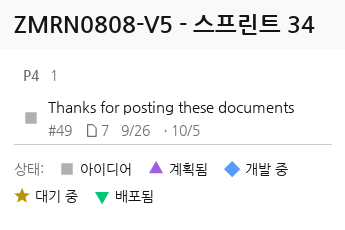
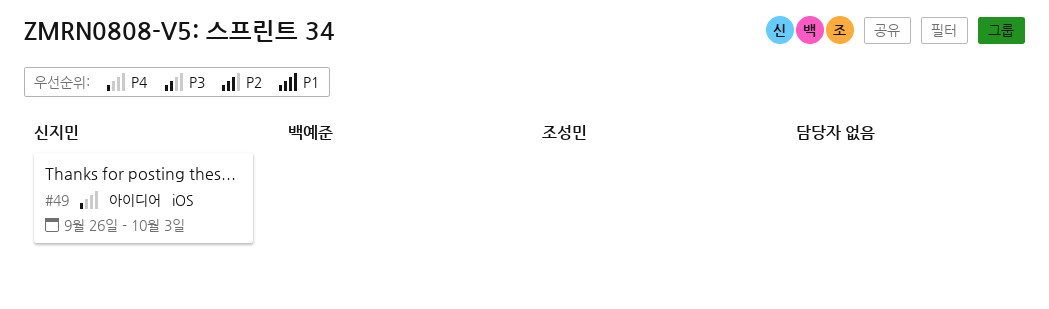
#49, due: Oct 5 -> Oct 3

